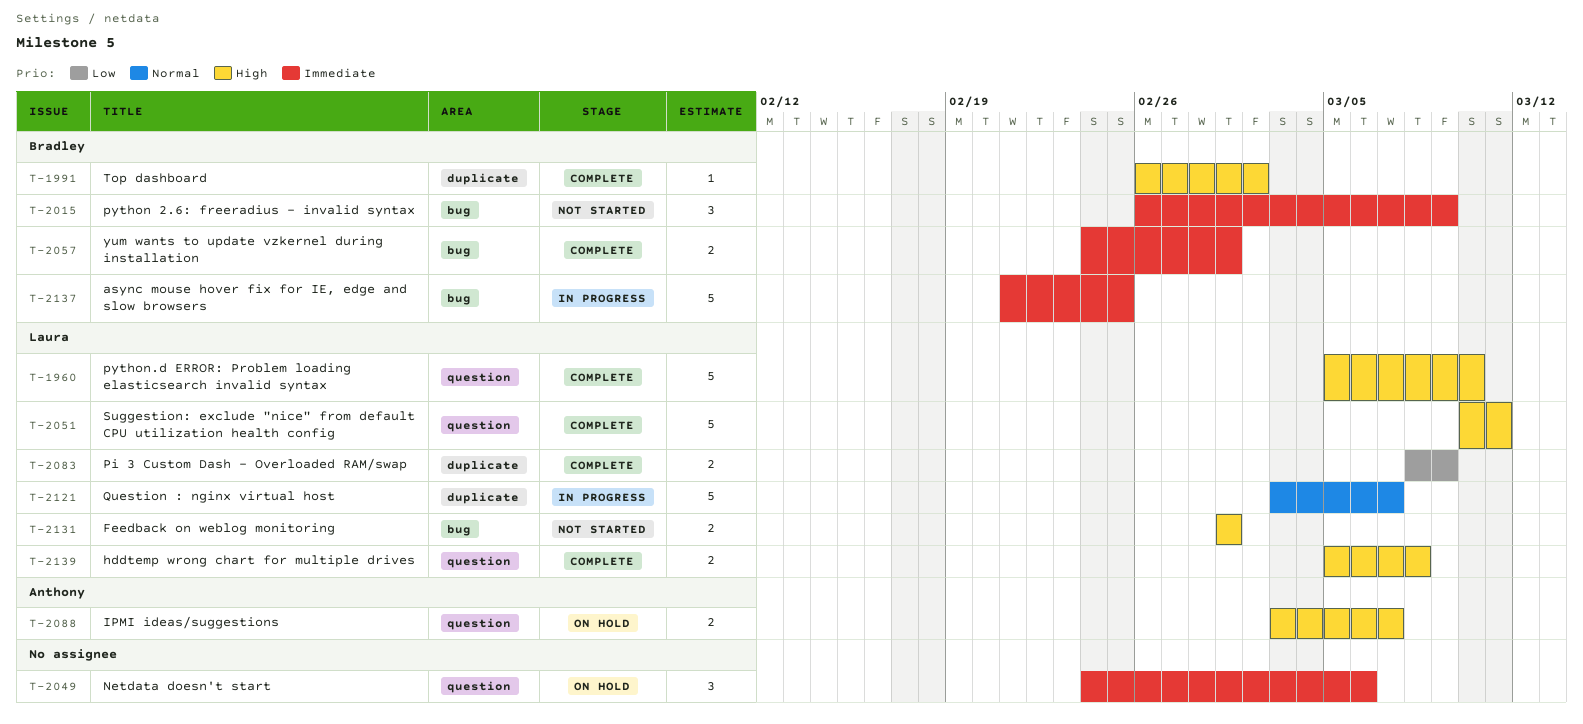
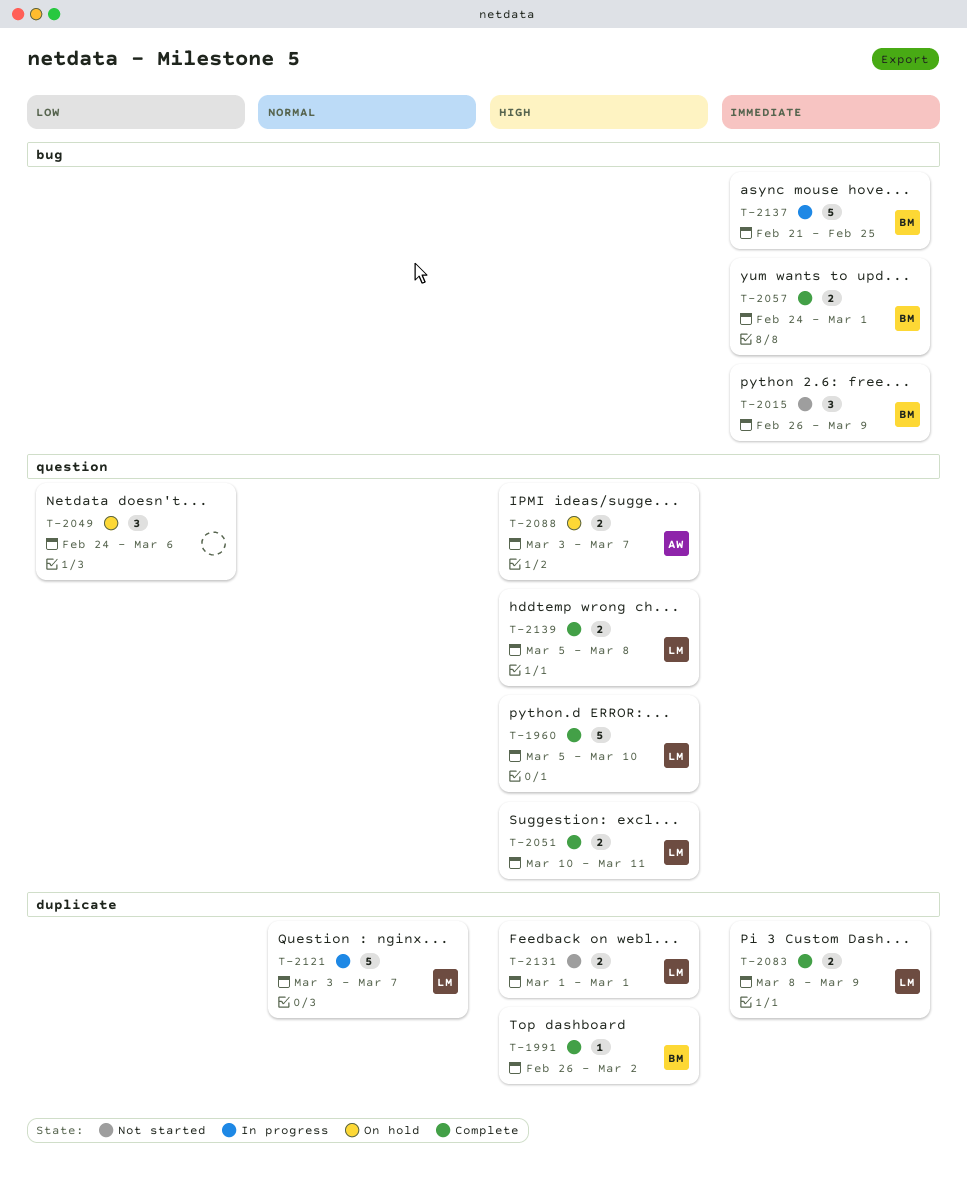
T-2049, priority: Immediate -> Low
T-2051, estimate: 5 -> 2
T-2083, priority: Low -> Immediate
T-2131, label: bug -> duplicate

